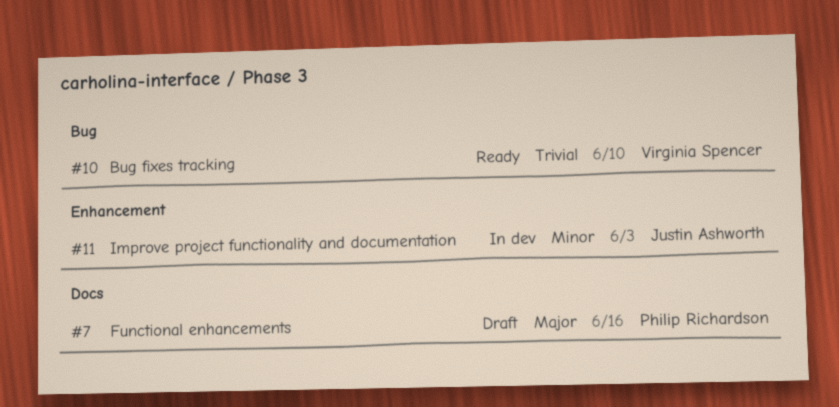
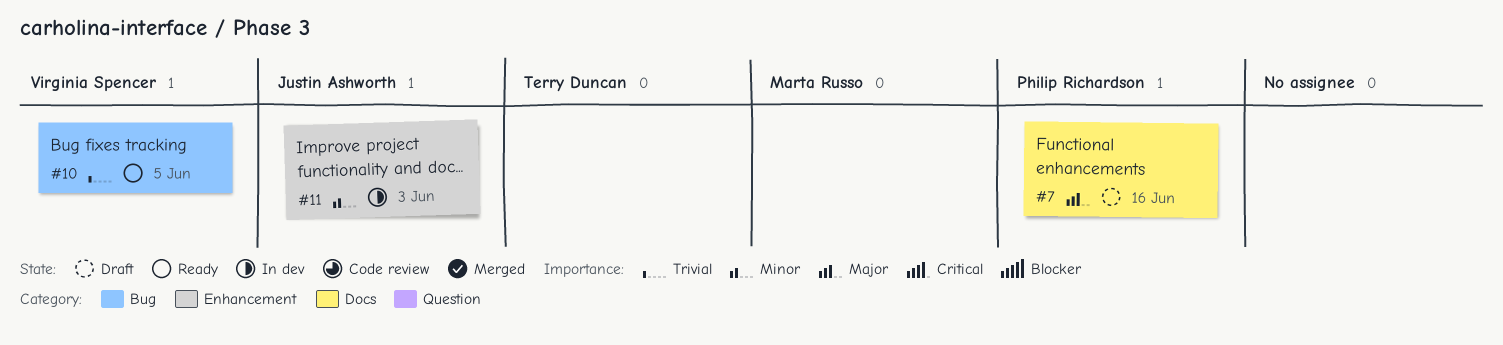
#10, due: Jun 10 -> Jun 5

